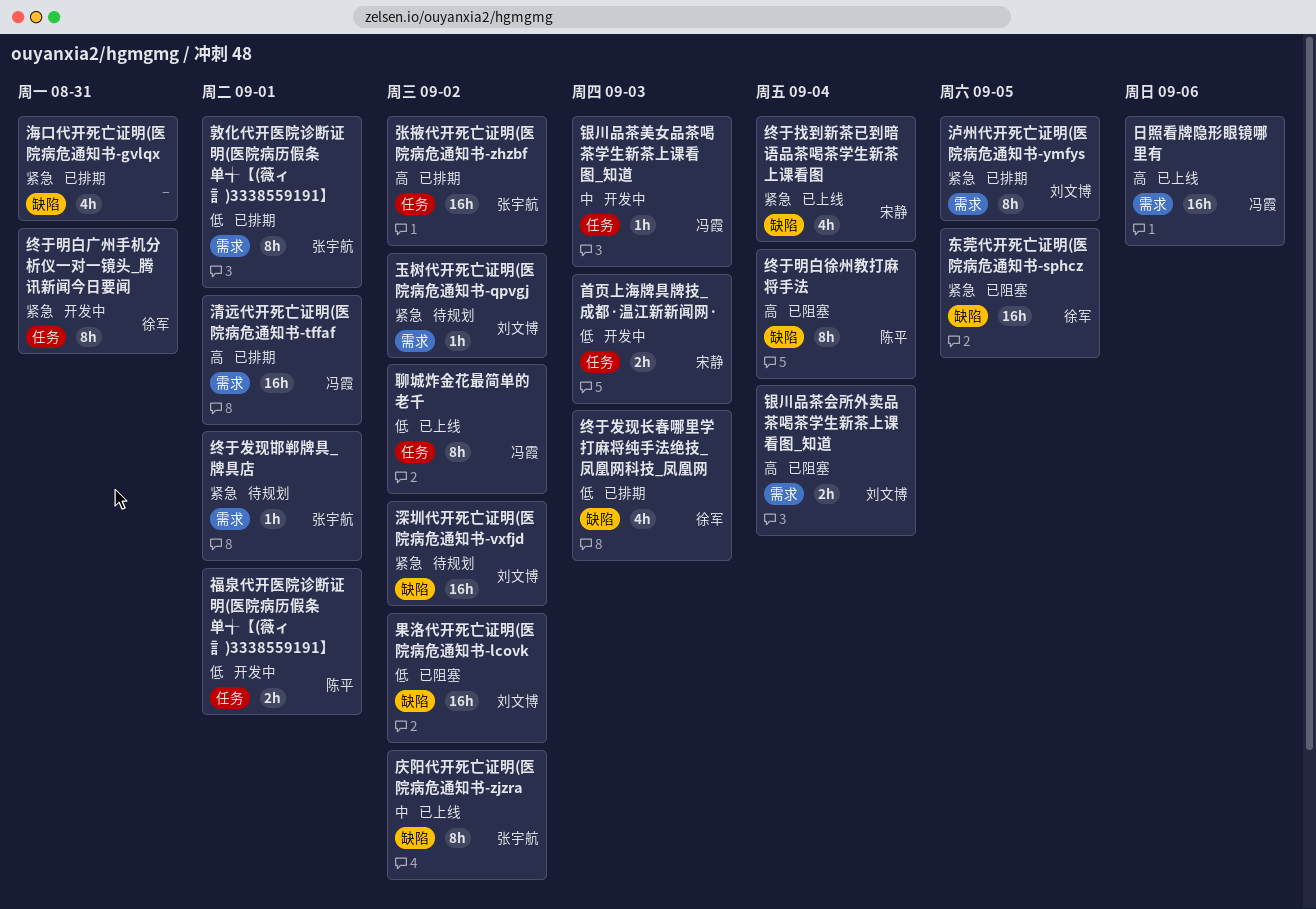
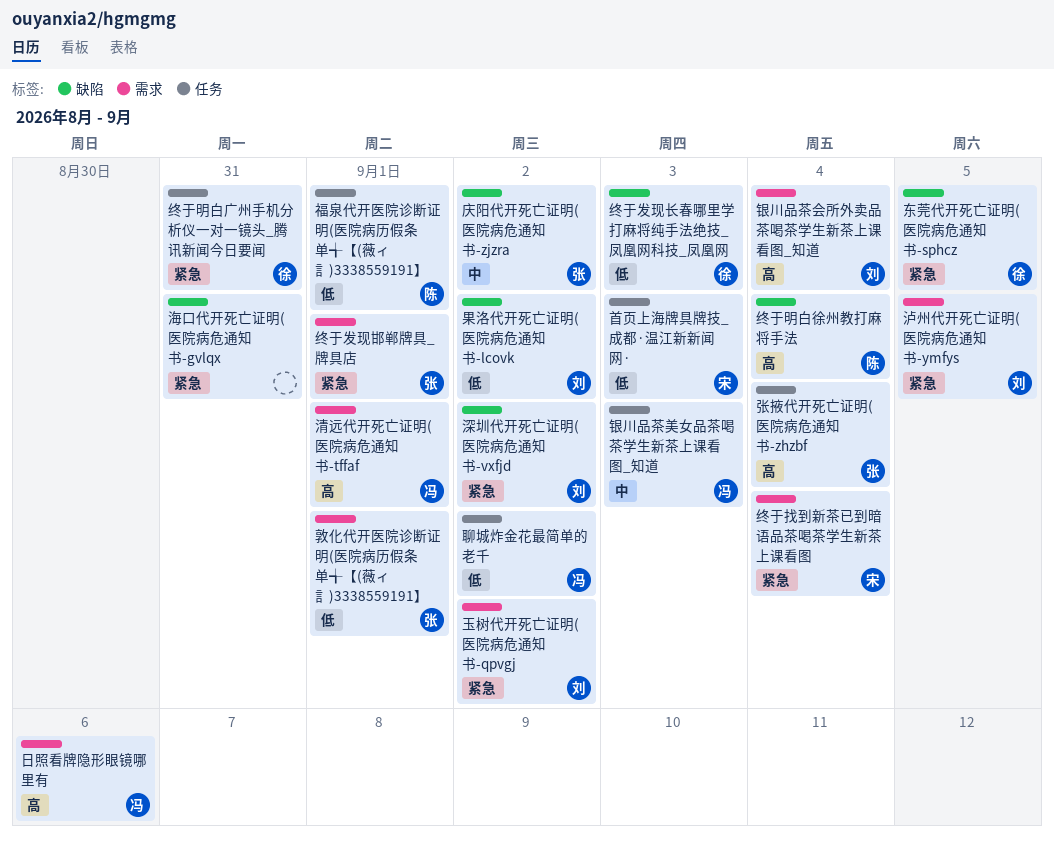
张掖代开死亡证明(医院病危通知书-zhzbf, due: Sep 2 -> Sep 4
终于找到新茶已到暗语品茶喝茶学生新茶上课看图, label: 缺陷 -> 需求

